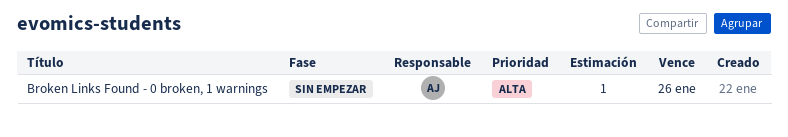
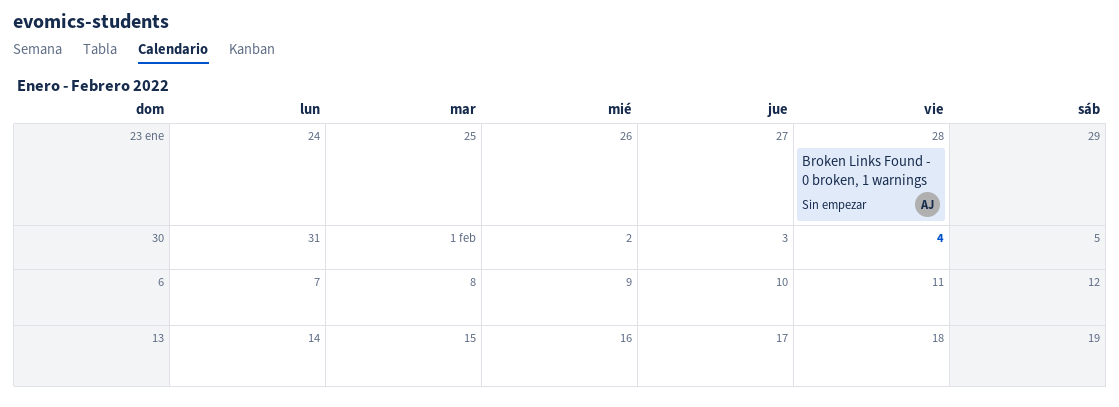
Broken Links Found - 0 broken, 1 warnings, due: Jan 26 -> Jan 28

